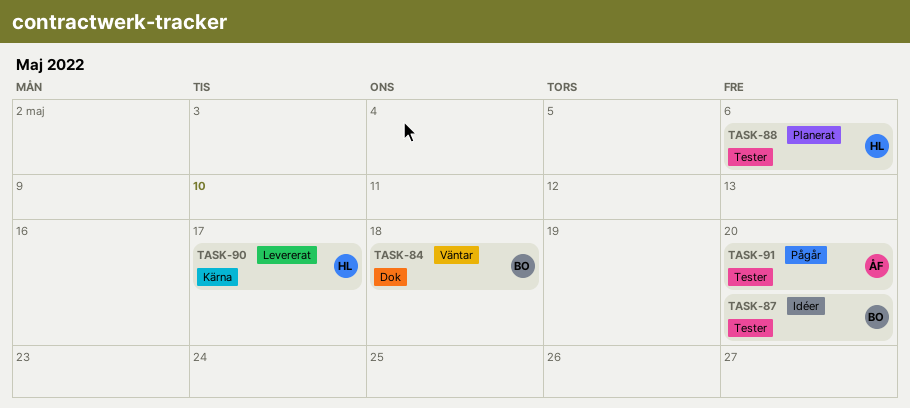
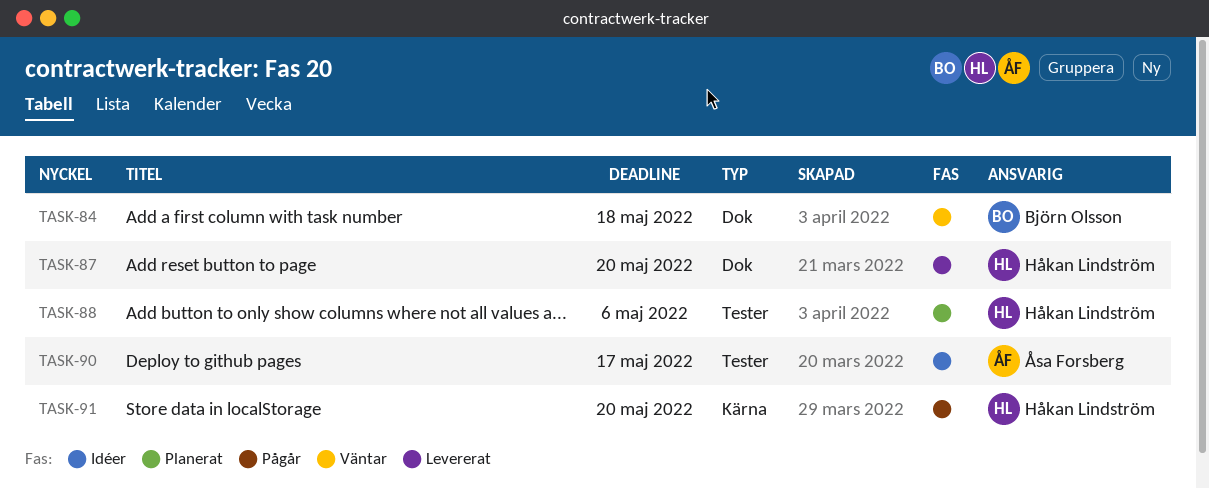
TASK-87, status: Idéer -> Levererat
TASK-87, owner: Björn Olsson -> Håkan Lindström
TASK-87, label: Tester -> Dok
TASK-90, status: Levererat -> Idéer
TASK-90, owner: Håkan Lindström -> Åsa Forsberg
TASK-90, label: Kärna -> Tester
TASK-91, owner: Åsa Forsberg -> Håkan Lindström
TASK-91, label: Tester -> Kärna

